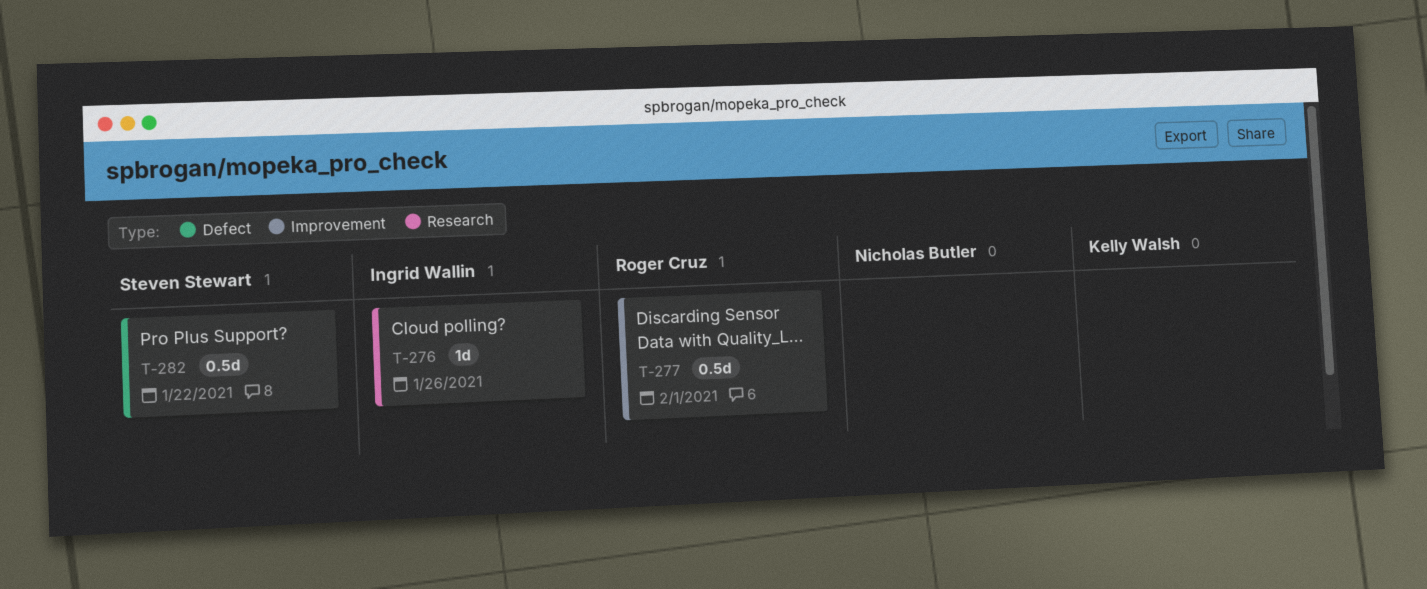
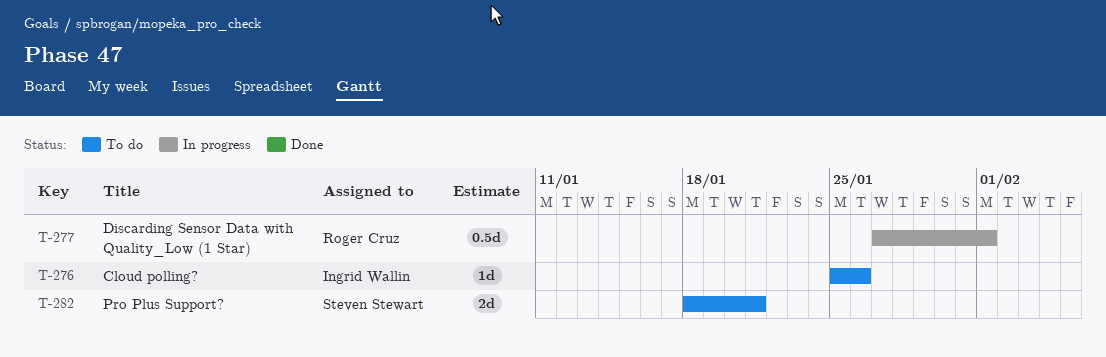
T-282, estimate: 0.5d -> 2d
T-282, due: Jan 22 -> Jan 21

